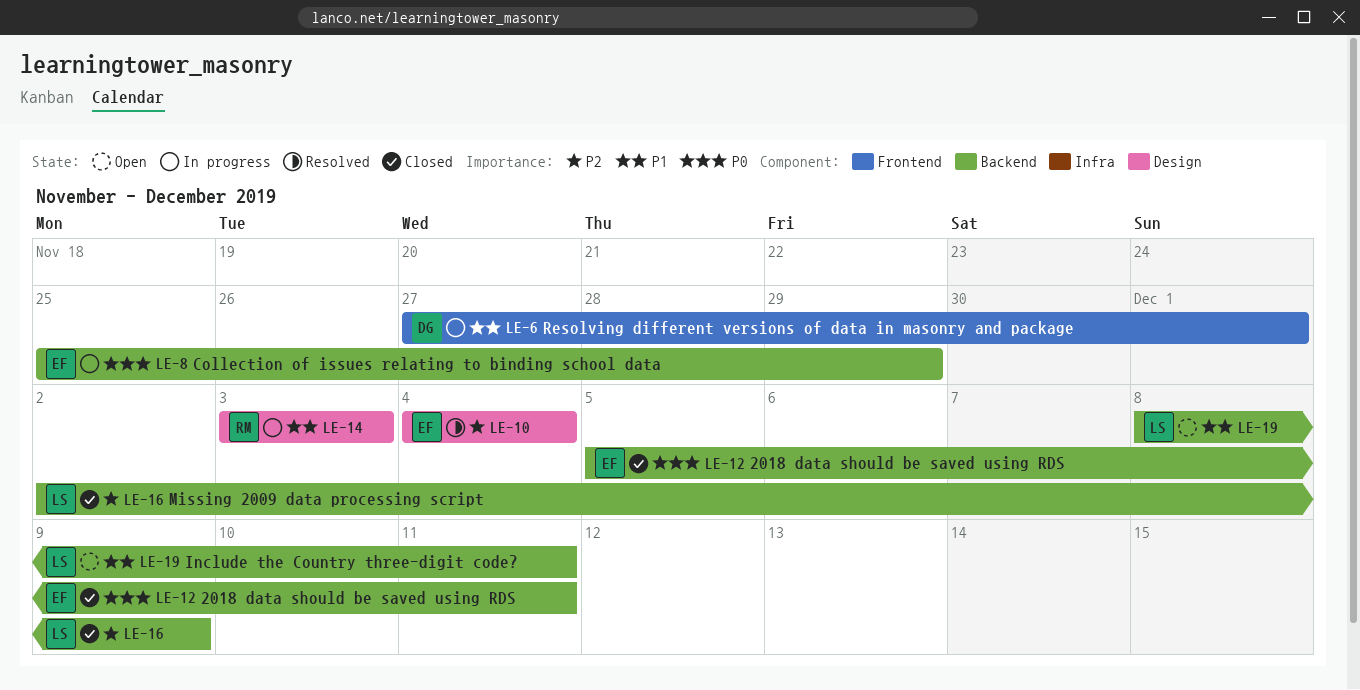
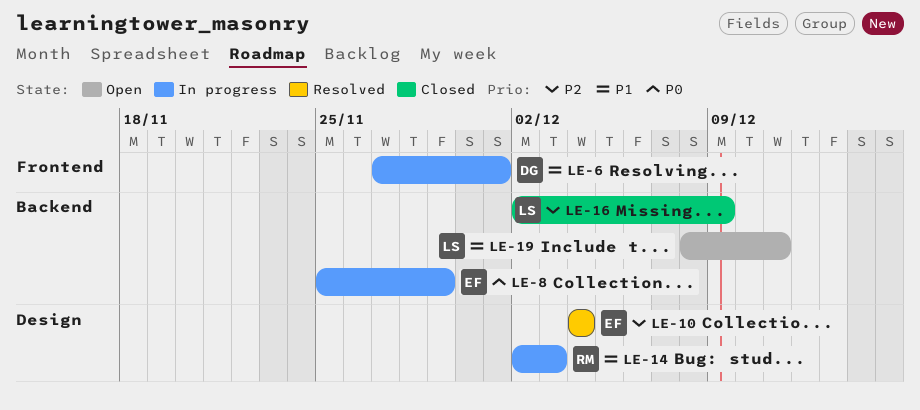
LE-12: present -> none
LE-14, start: Dec 3 -> Dec 2

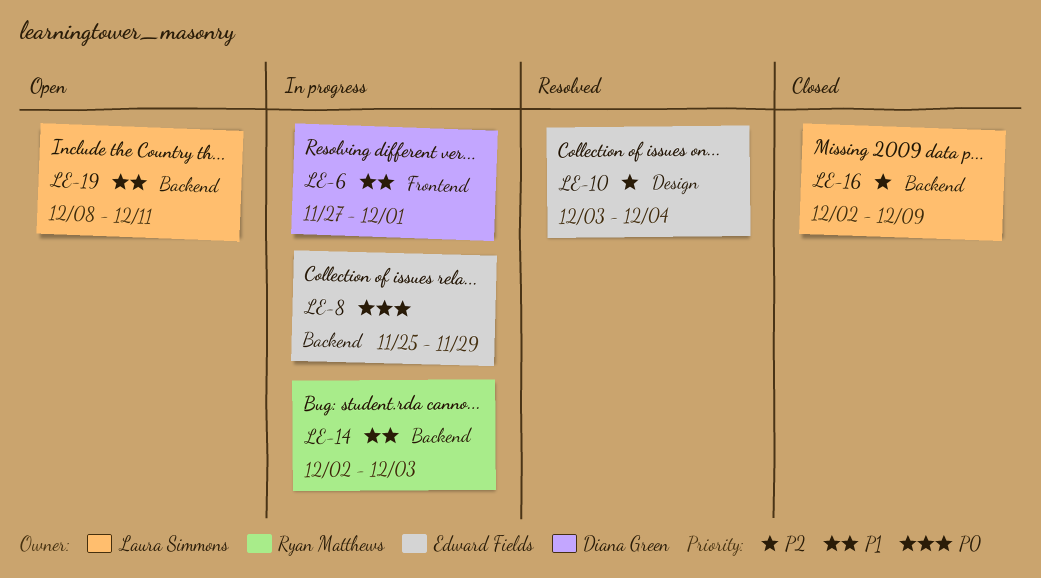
LE-10, start: Dec 4 -> Dec 3
LE-14, label: Design -> Backend

